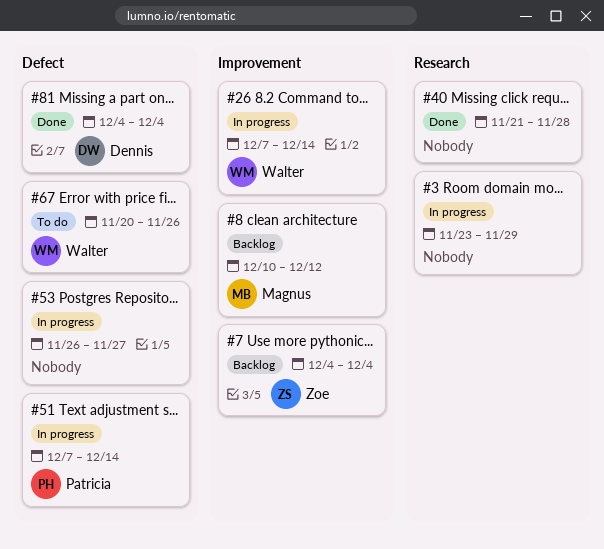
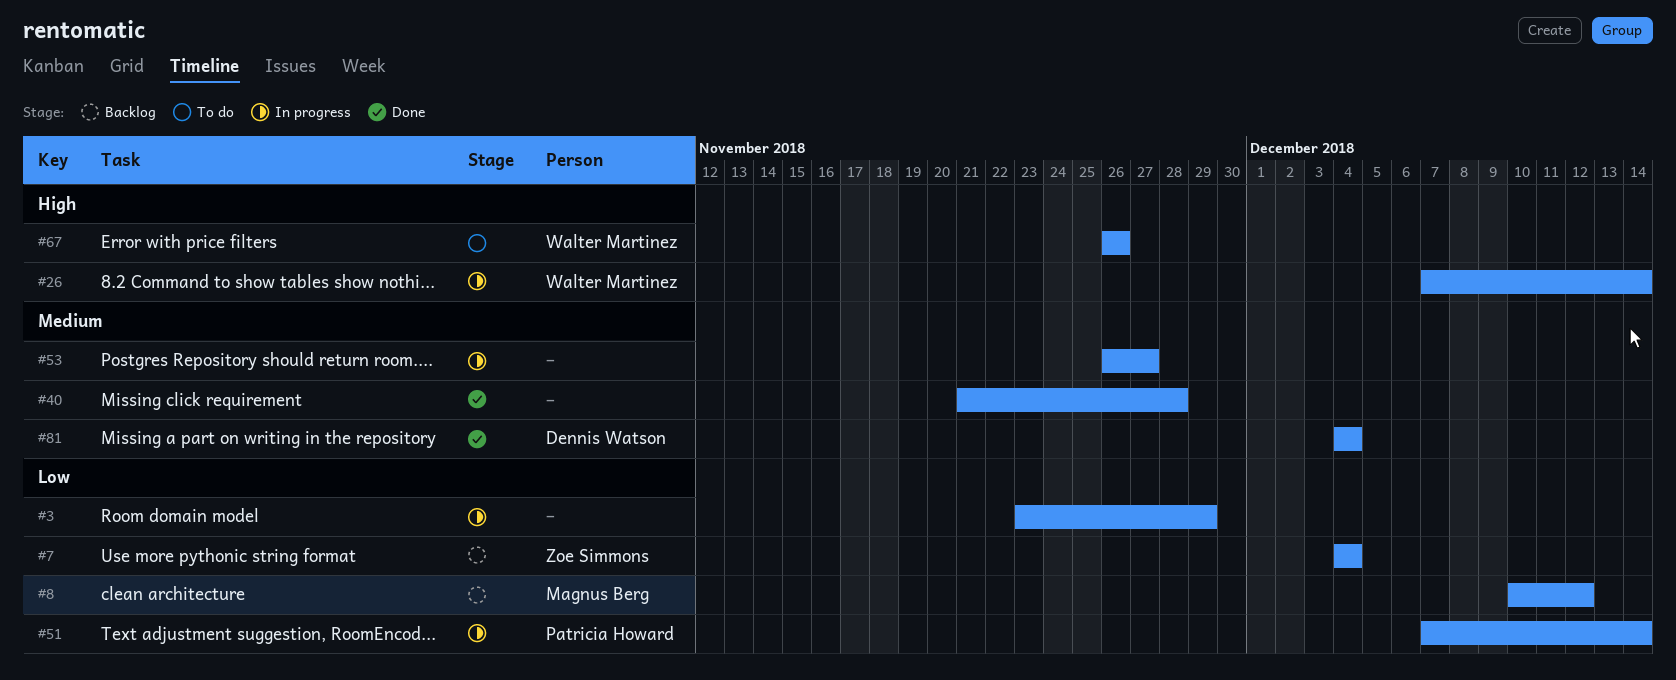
#67, start: Nov 20 -> Nov 26

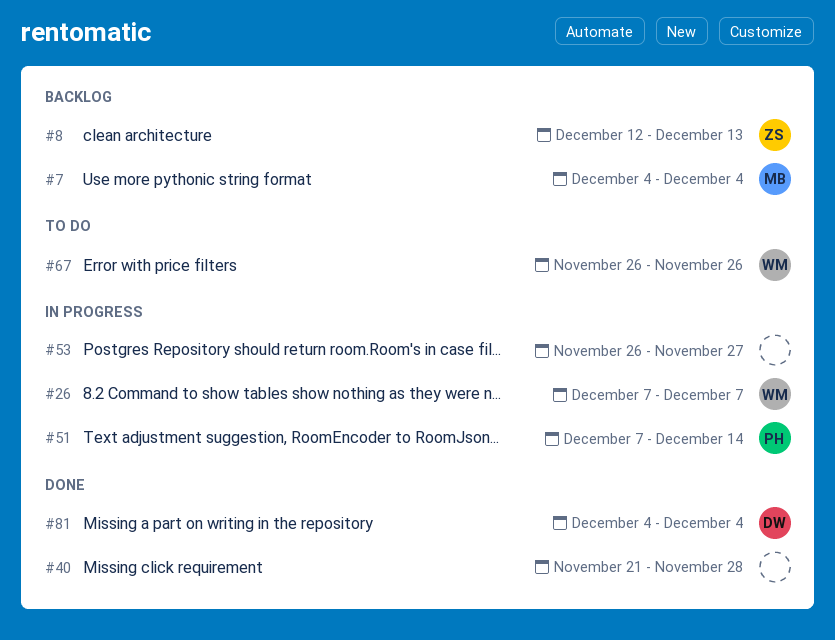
#3: present -> none
#7, owner: Zoe Simmons -> Magnus Berg
#8, owner: Magnus Berg -> Zoe Simmons
#8, start: Dec 10 -> Dec 12
#8, due: Dec 12 -> Dec 13
#26, due: Dec 14 -> Dec 7

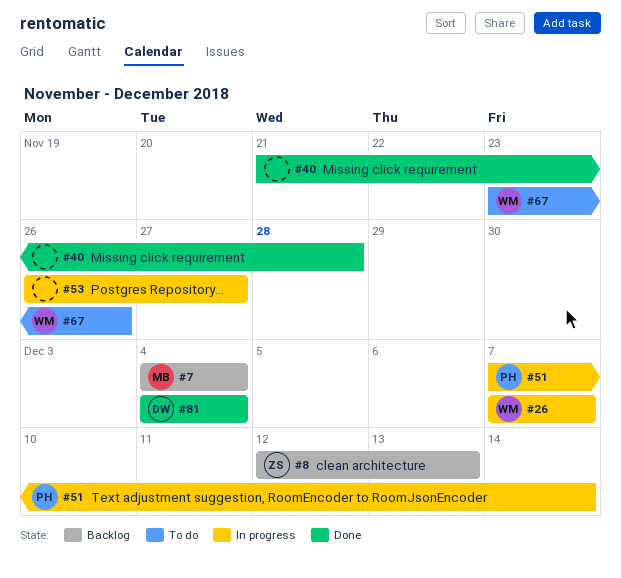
#67, start: Nov 26 -> Nov 23

